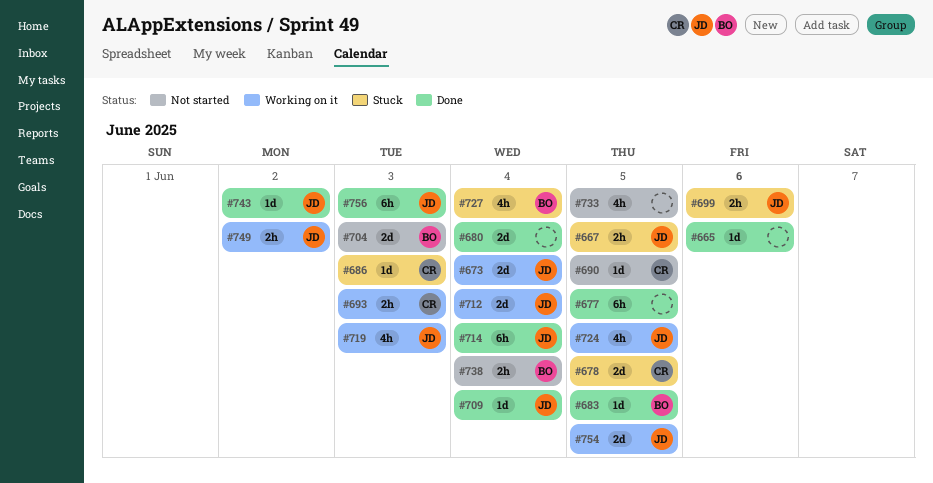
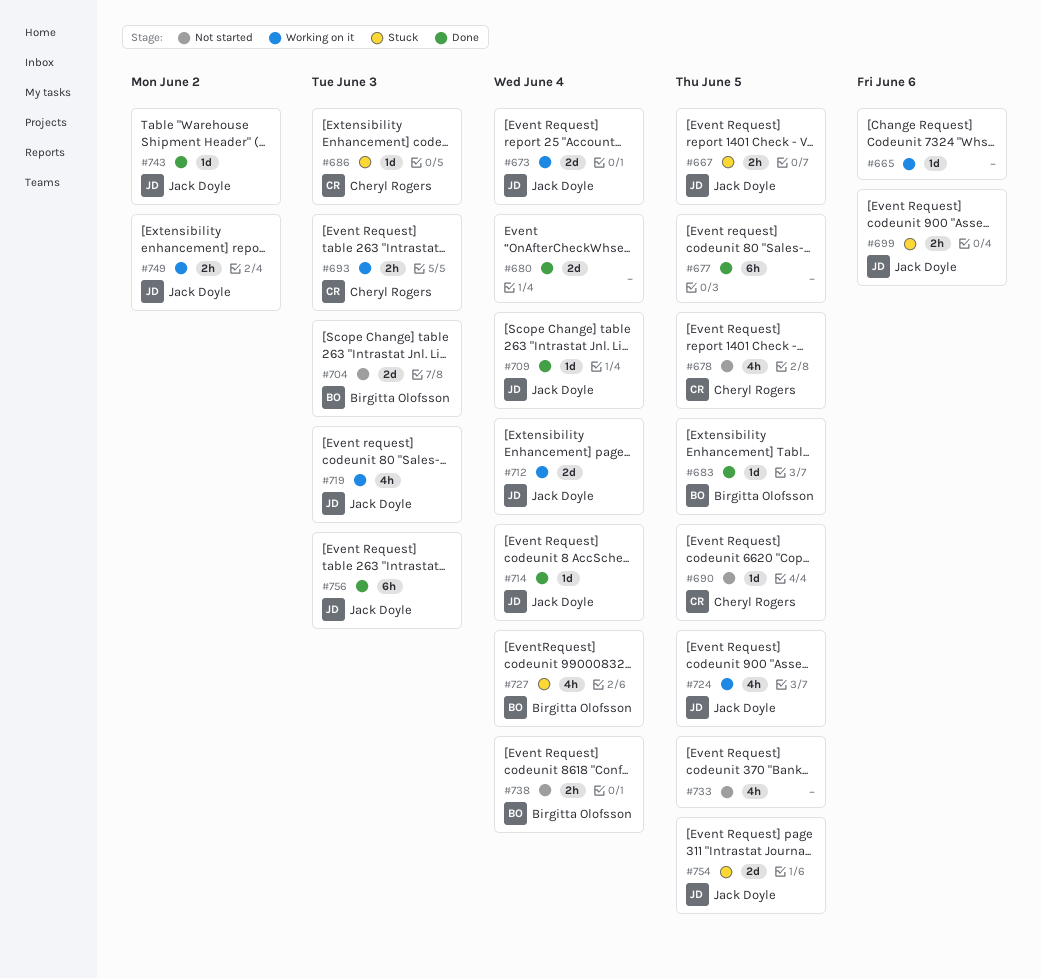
#665, status: Done -> Working on it
#678, status: Stuck -> Not started
#678, estimate: 2d -> 4h
#714, estimate: 6h -> 1d
#754, status: Working on it -> Stuck

